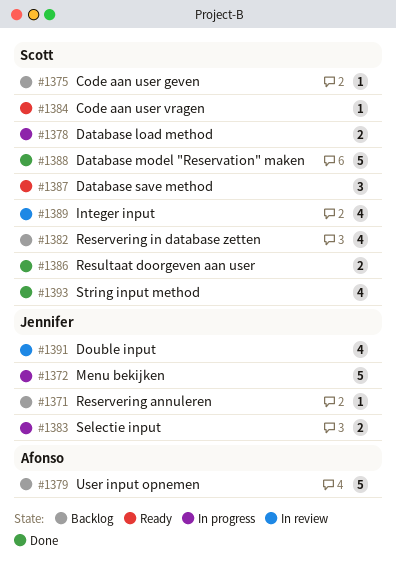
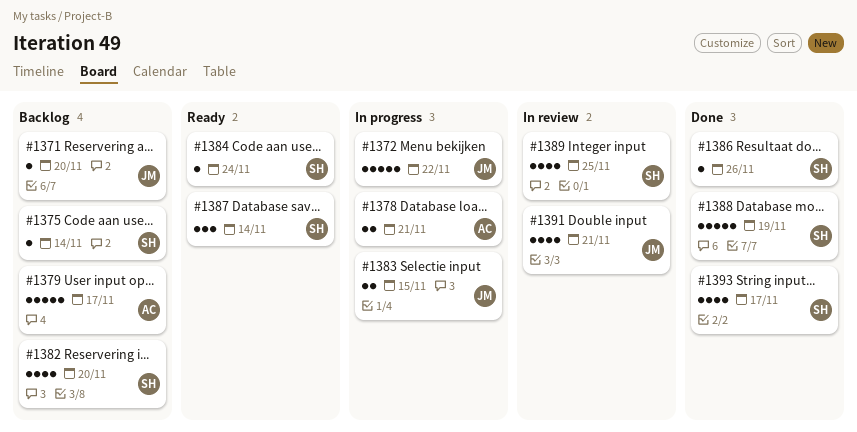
#1378, owner: Scott -> Afonso
#1386, estimate: 2 -> 1

